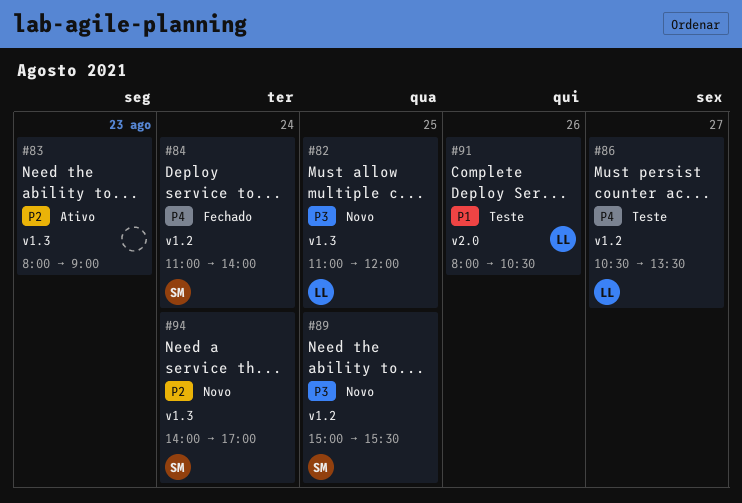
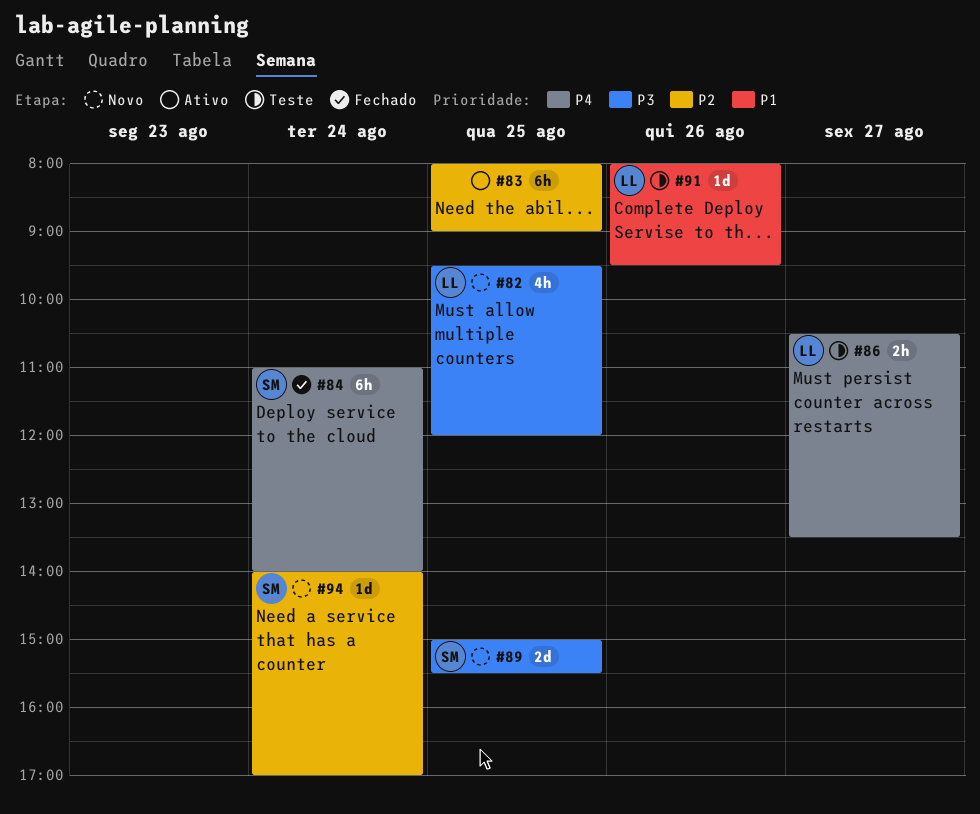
#82, begins: 11:00 -> 09:30
#83, day: Aug 23 -> Aug 25
#91, ends: 10:30 -> 09:30

